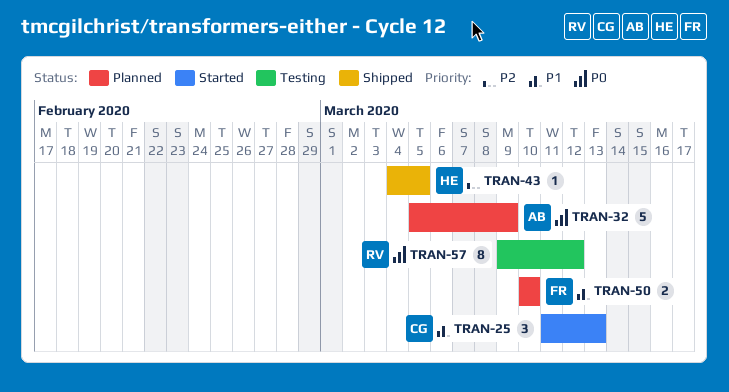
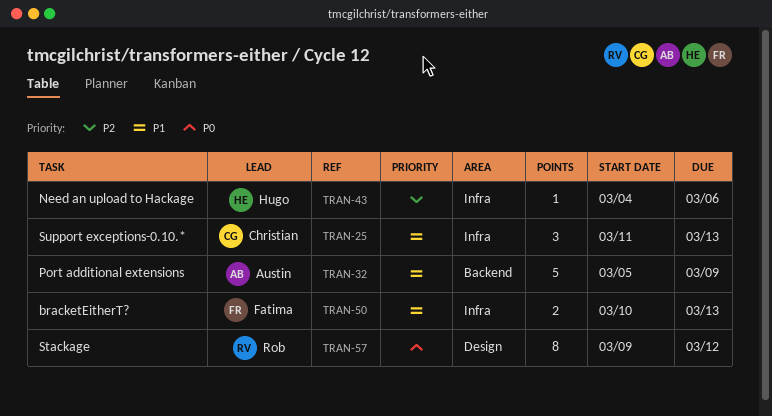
TRAN-32, priority: P0 -> P1
TRAN-43, due: Mar 5 -> Mar 6
TRAN-50, due: Mar 10 -> Mar 13

